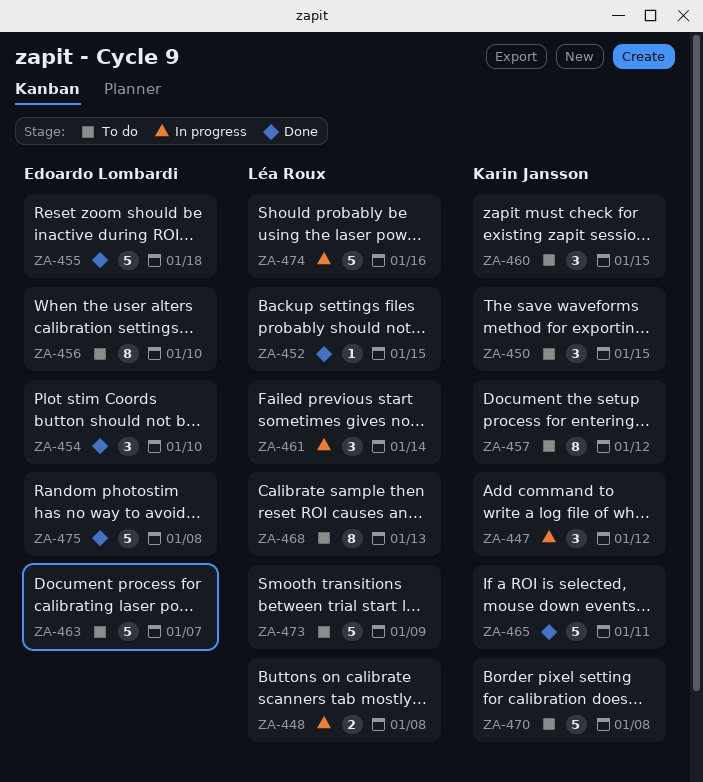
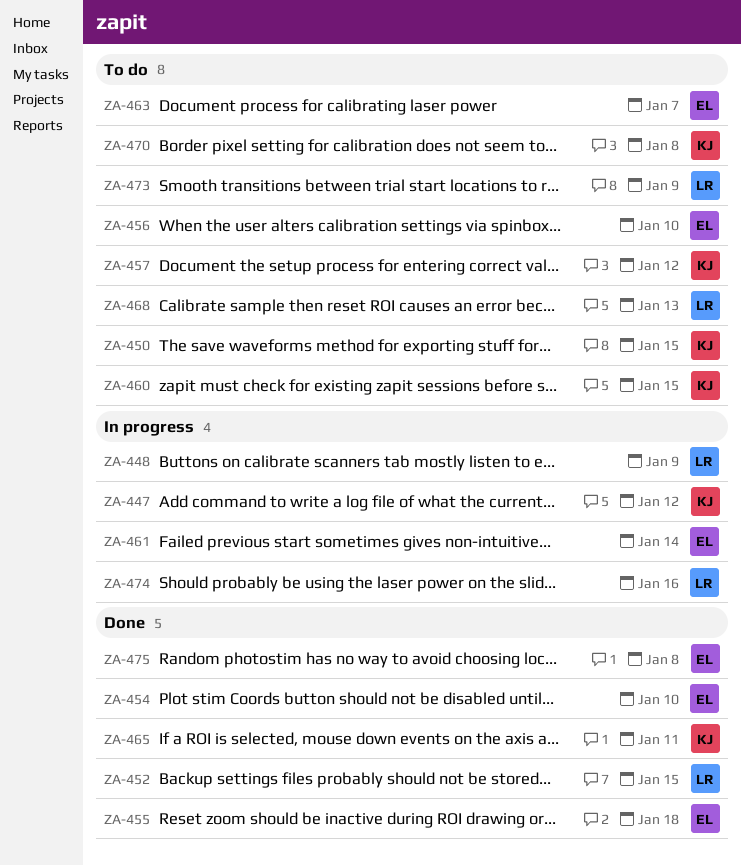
ZA-448, due: Jan 8 -> Jan 9
ZA-461, owner: Léa Roux -> Edoardo Lombardi

